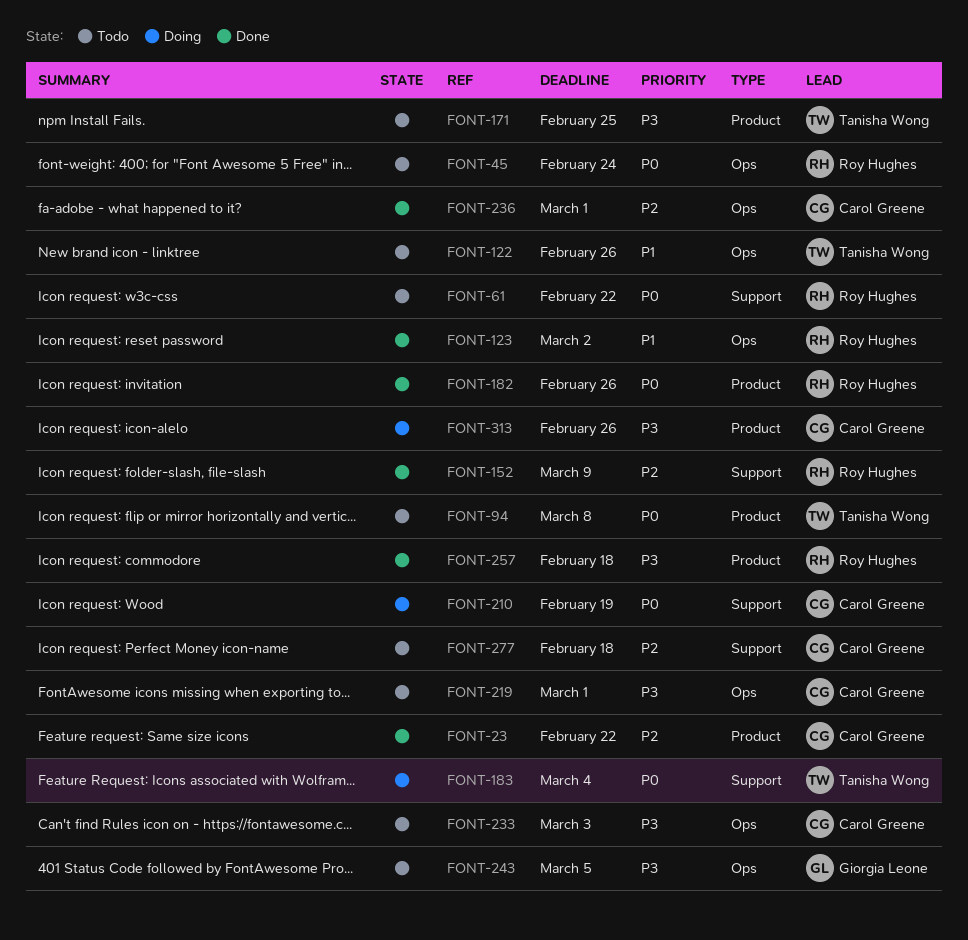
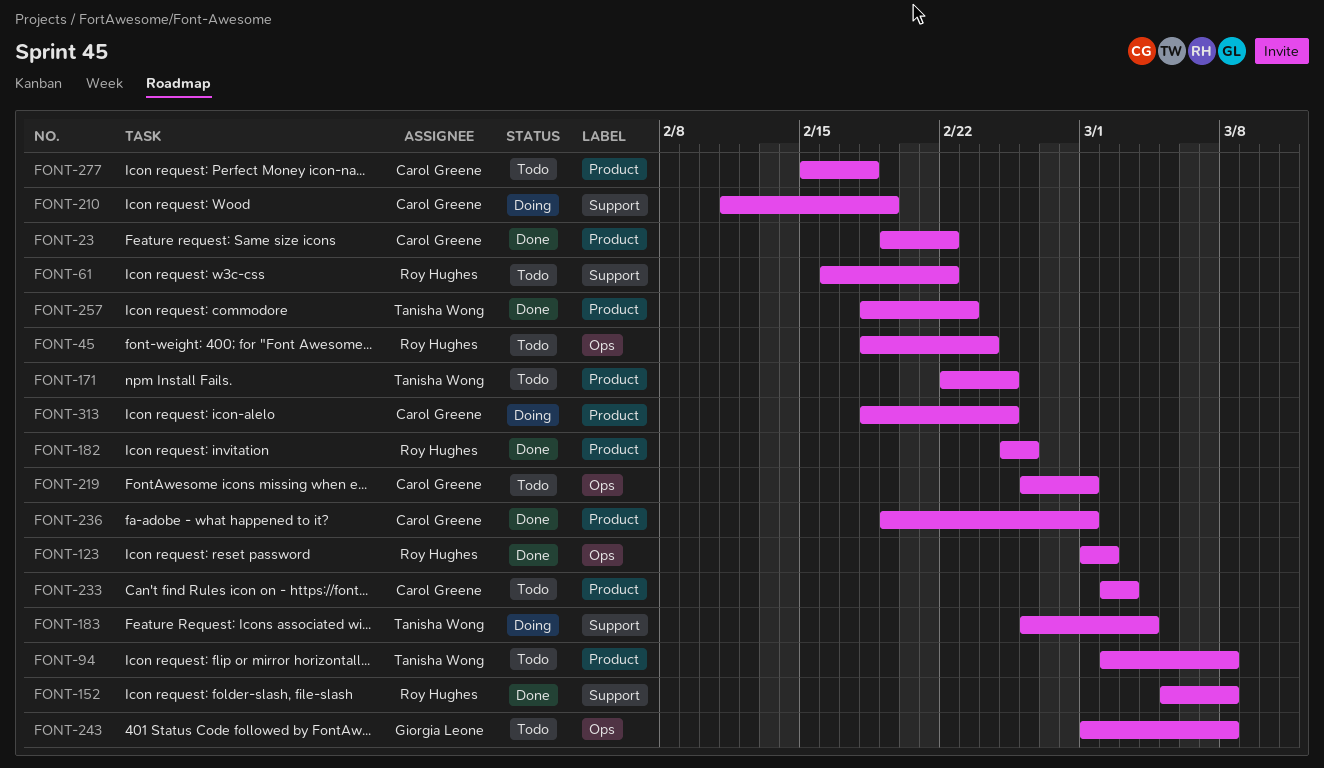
FONT-122: present -> none
FONT-152, due: Mar 9 -> Mar 8
FONT-233, label: Ops -> Product
FONT-236, label: Ops -> Product
FONT-243, due: Mar 5 -> Mar 8
FONT-257, owner: Roy Hughes -> Tanisha Wong
FONT-257, due: Feb 18 -> Feb 23
FONT-277, label: Support -> Product
FONT-313, due: Feb 26 -> Feb 25

